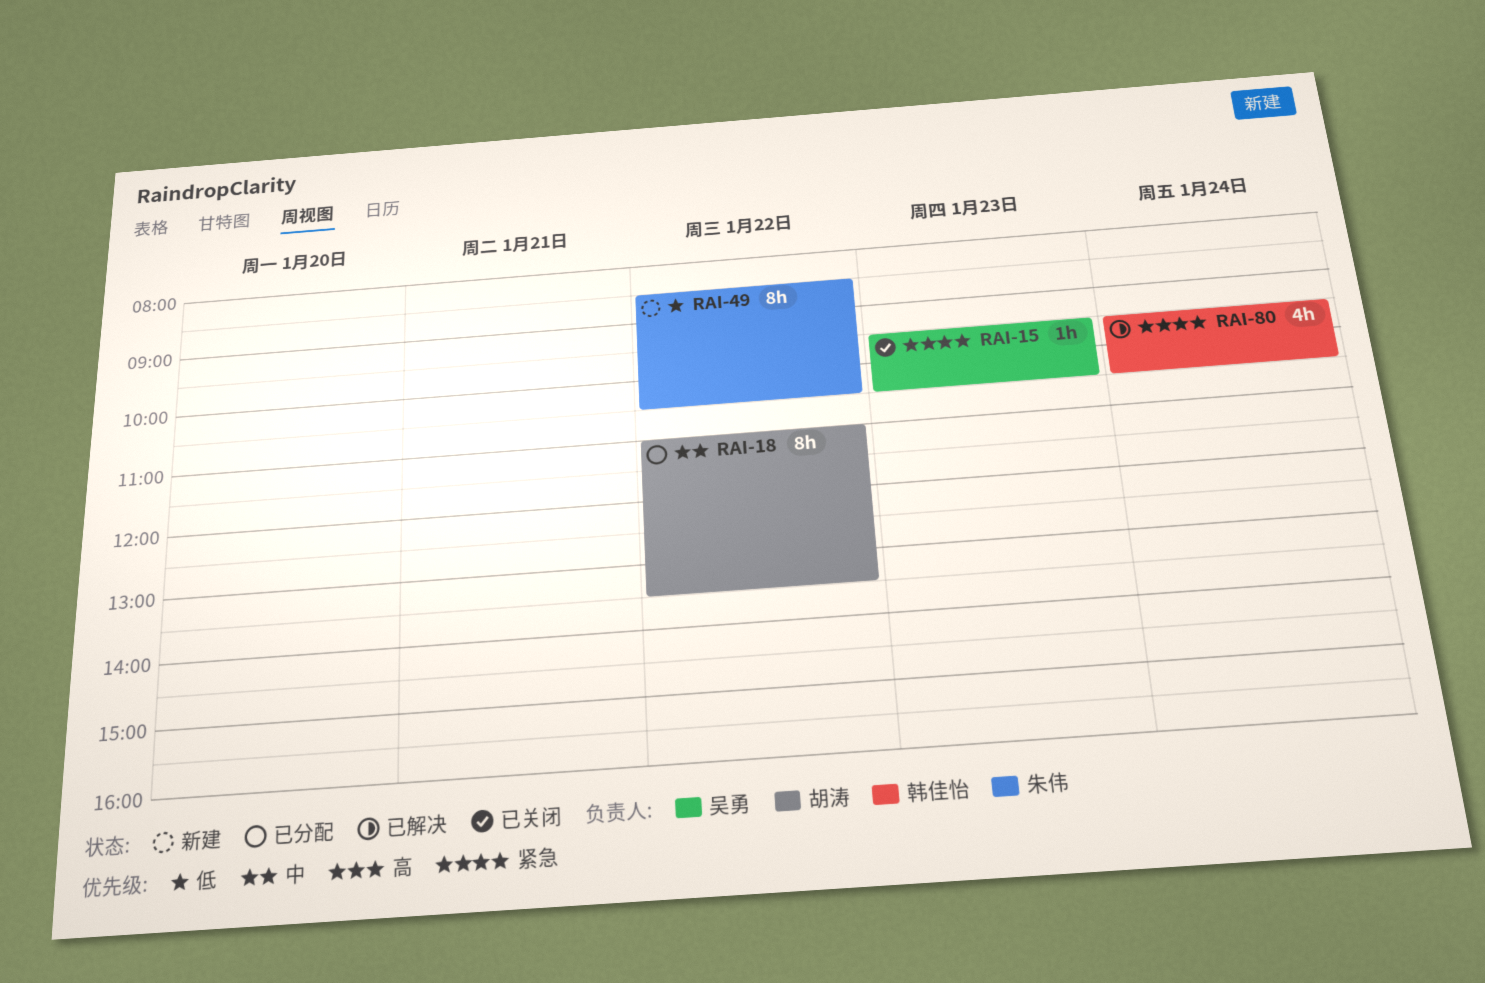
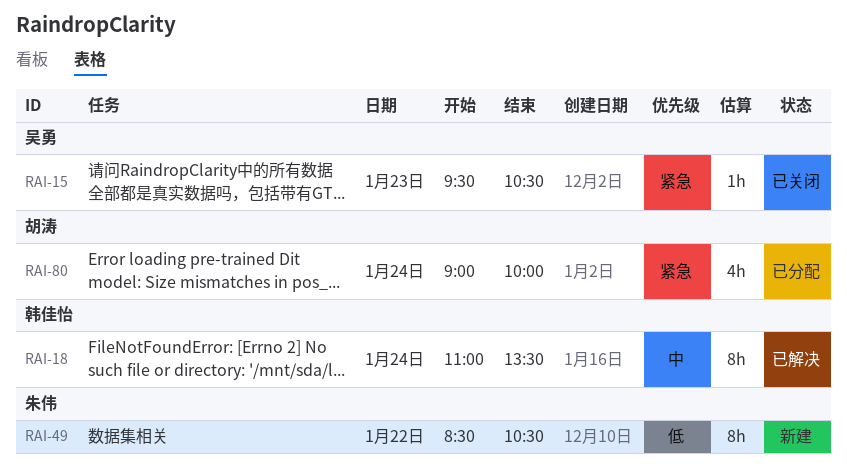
RAI-18, status: 已分配 -> 已解决
RAI-18, owner: 胡涛 -> 韩佳怡
RAI-18, day: Jan 22 -> Jan 24
RAI-80, status: 已解决 -> 已分配
RAI-80, owner: 韩佳怡 -> 胡涛
RAI-80, begins: 09:30 -> 09:00
RAI-80, ends: 10:30 -> 10:00

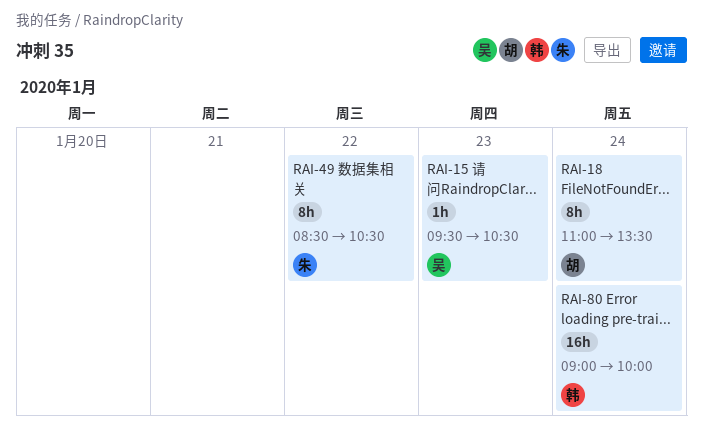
RAI-18, owner: 韩佳怡 -> 胡涛
RAI-80, owner: 胡涛 -> 韩佳怡
RAI-80, estimate: 4h -> 16h

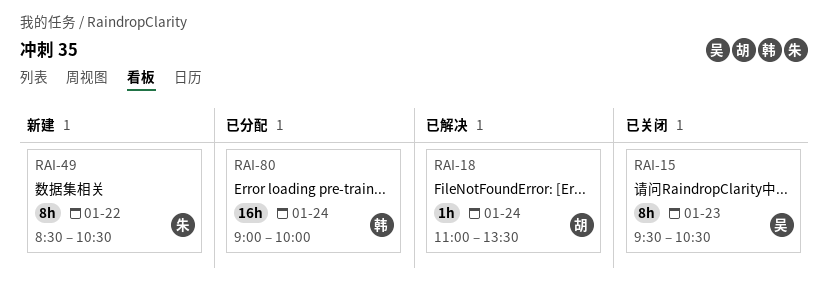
RAI-15, estimate: 1h -> 8h
RAI-18, estimate: 8h -> 1h

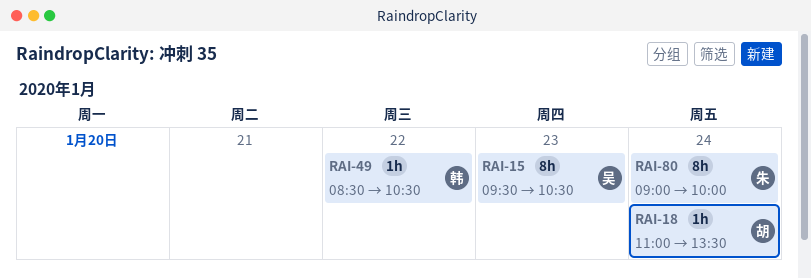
RAI-49, owner: 朱 -> 韩
RAI-49, estimate: 8h -> 1h
RAI-80, owner: 韩 -> 朱
RAI-80, estimate: 16h -> 8h

